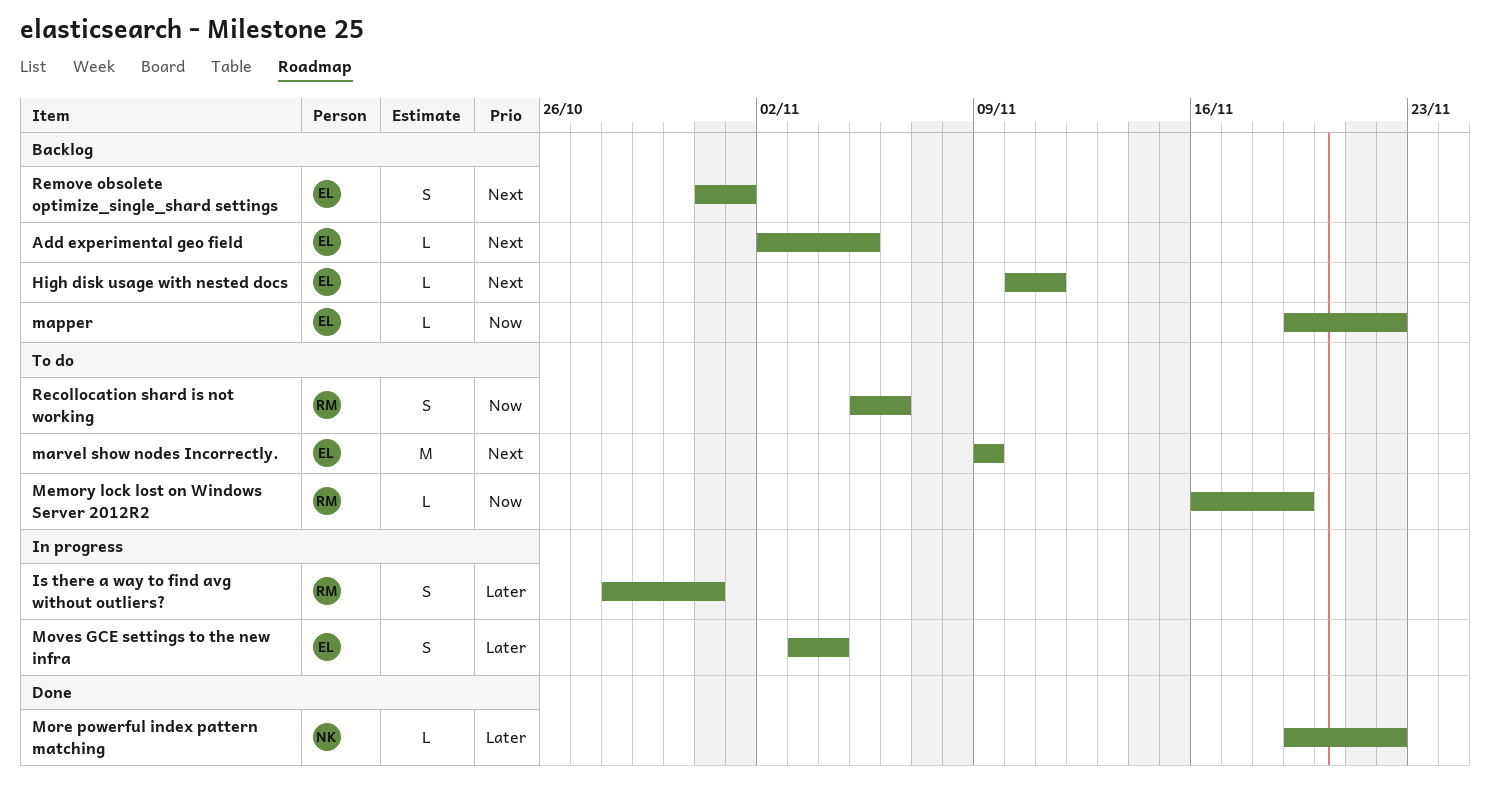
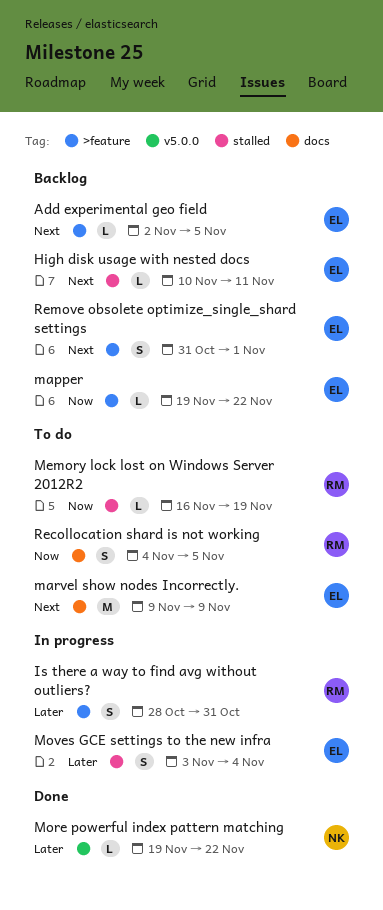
Recollocation shard is not working, start: Nov 5 -> Nov 4
Recollocation shard is not working, due: Nov 6 -> Nov 5

